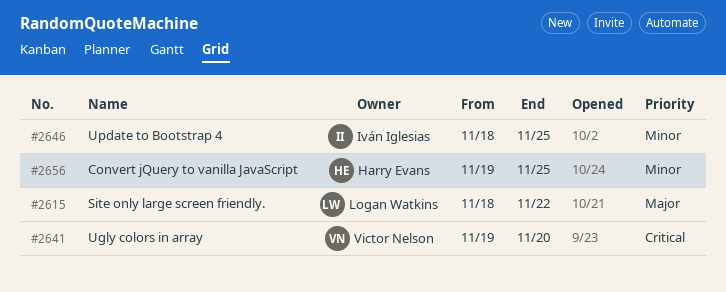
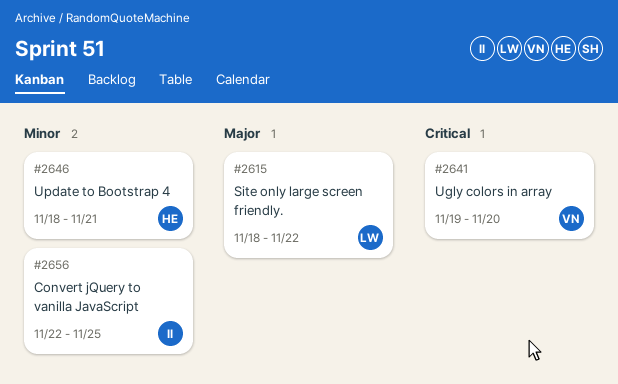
#2646, owner: Iván Iglesias -> Harry Evans
#2646, due: Nov 25 -> Nov 21
#2656, owner: Harry Evans -> Iván Iglesias
#2656, start: Nov 19 -> Nov 22

